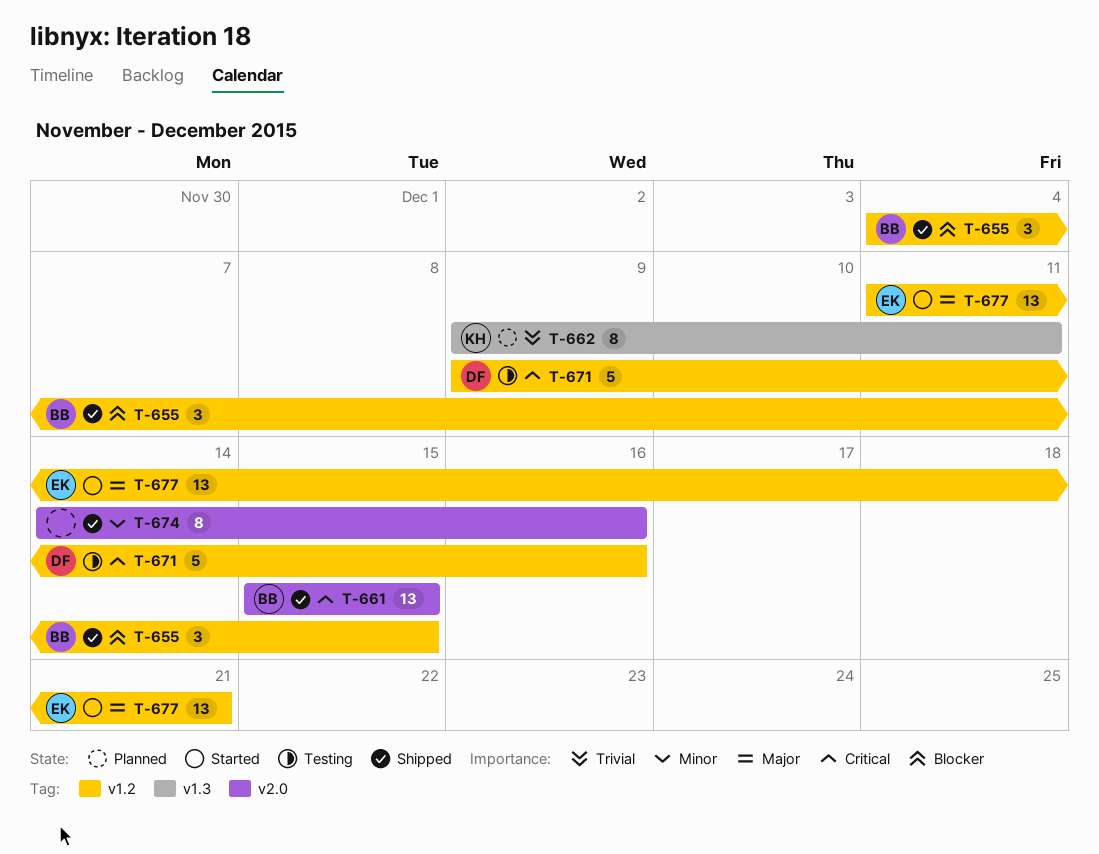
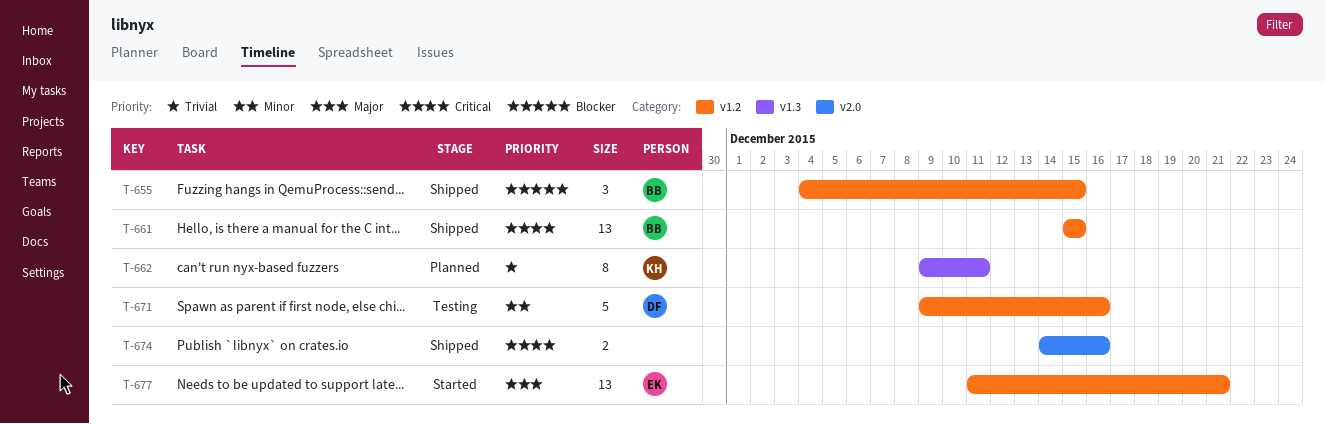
T-661, label: v2.0 -> v1.2
T-671, priority: Critical -> Minor
T-674, priority: Minor -> Critical
T-674, estimate: 8 -> 2

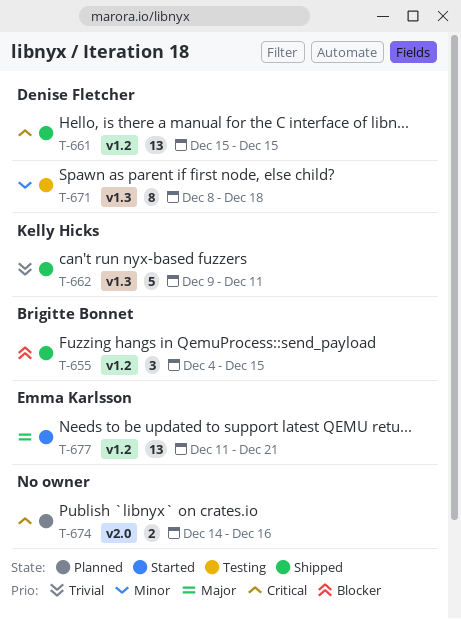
T-661, owner: Brigitte Bonnet -> Denise Fletcher
T-662, status: Planned -> Shipped
T-662, estimate: 8 -> 5
T-671, label: v1.2 -> v1.3
T-671, estimate: 5 -> 8
T-671, start: Dec 9 -> Dec 8
T-671, due: Dec 16 -> Dec 18
T-674, status: Shipped -> Planned

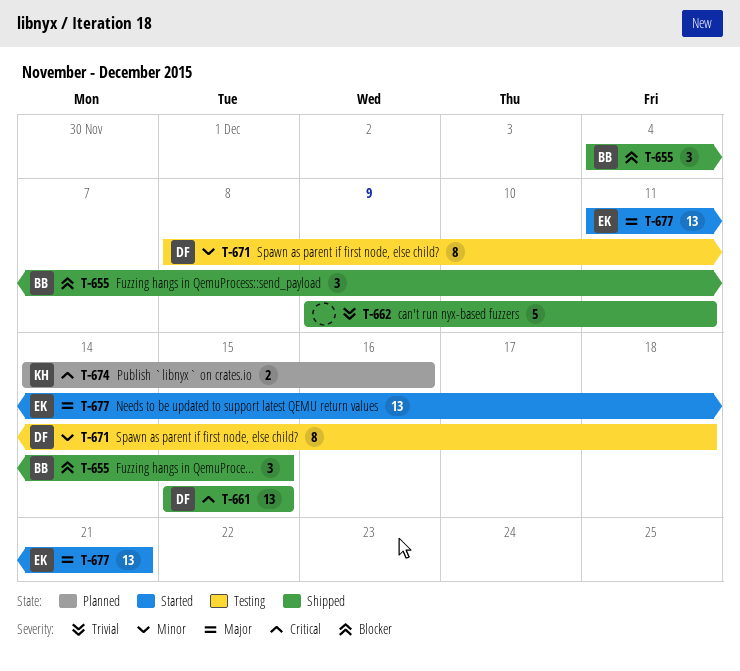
T-662, owner: Kelly Hicks -> none
T-674, owner: none -> Kelly Hicks

